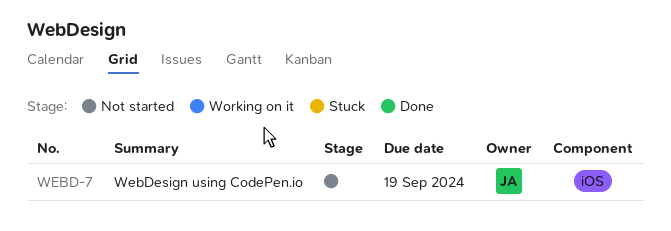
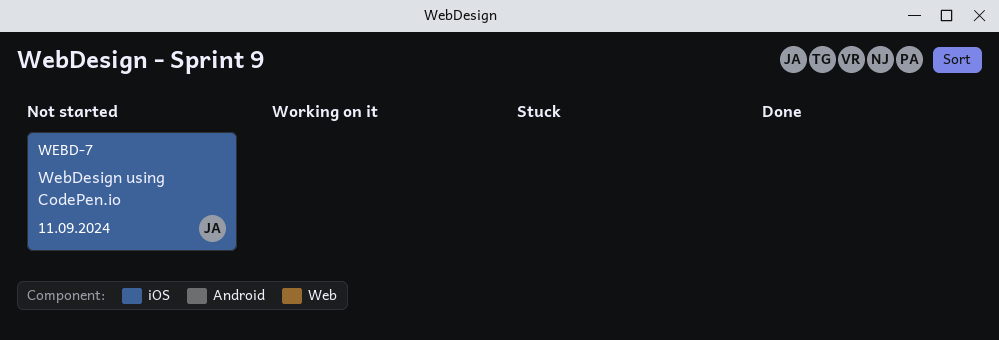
WEBD-7, due: Sep 19 -> Sep 11

